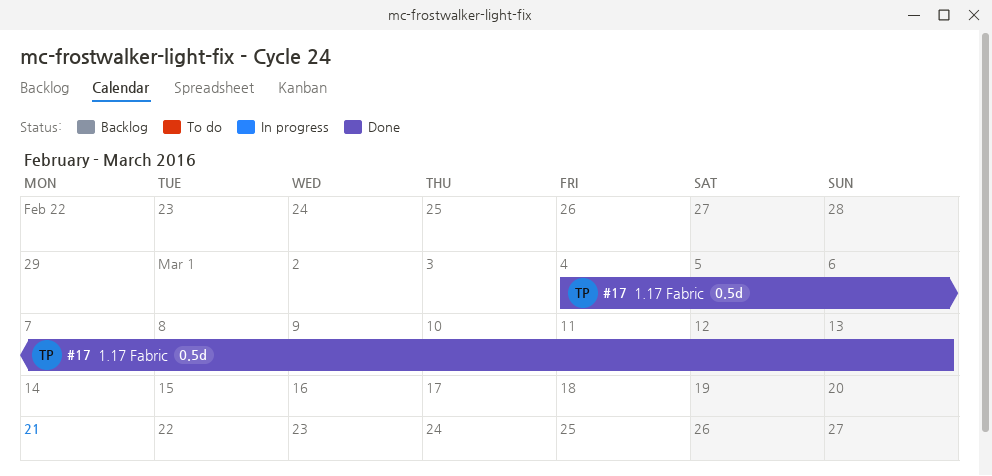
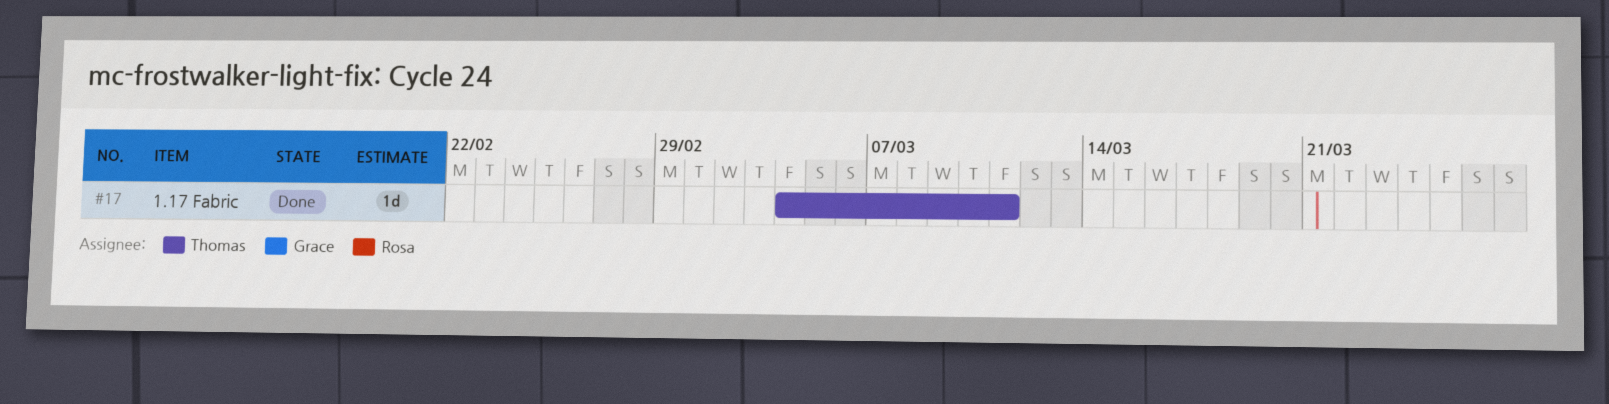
#17, estimate: 0.5d -> 1d
#17, due: Mar 13 -> Mar 11

